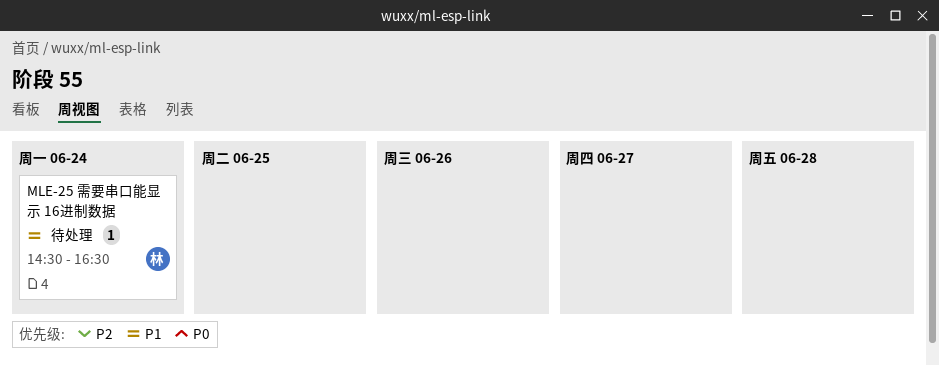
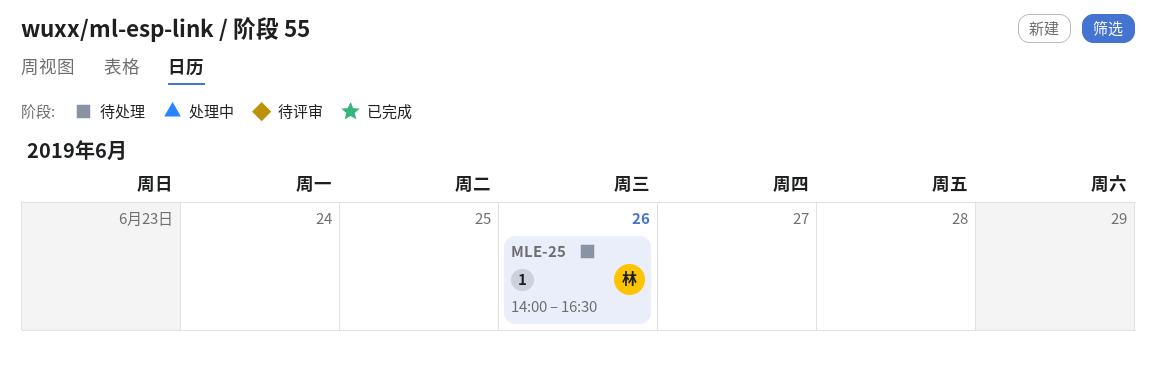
MLE-25, day: Jun 24 -> Jun 26
MLE-25, begins: 14:30 -> 14:00

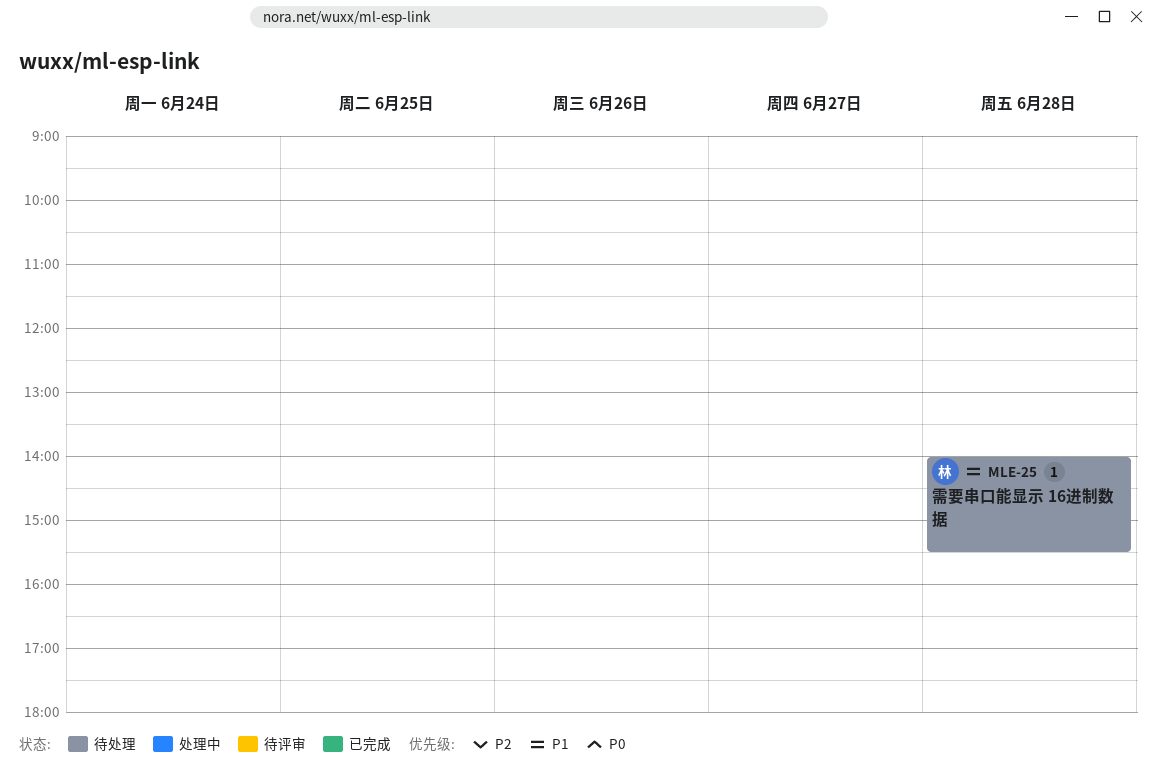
MLE-25, day: Jun 26 -> Jun 28
MLE-25, ends: 16:30 -> 15:30

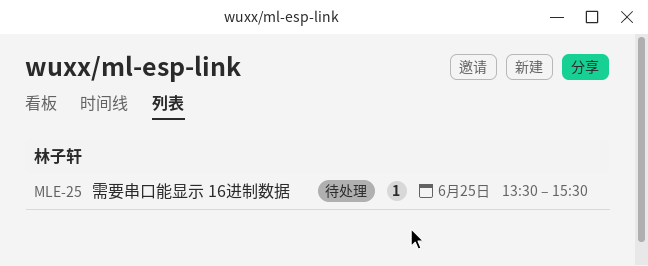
MLE-25, day: Jun 28 -> Jun 25
MLE-25, begins: 14:00 -> 13:30

